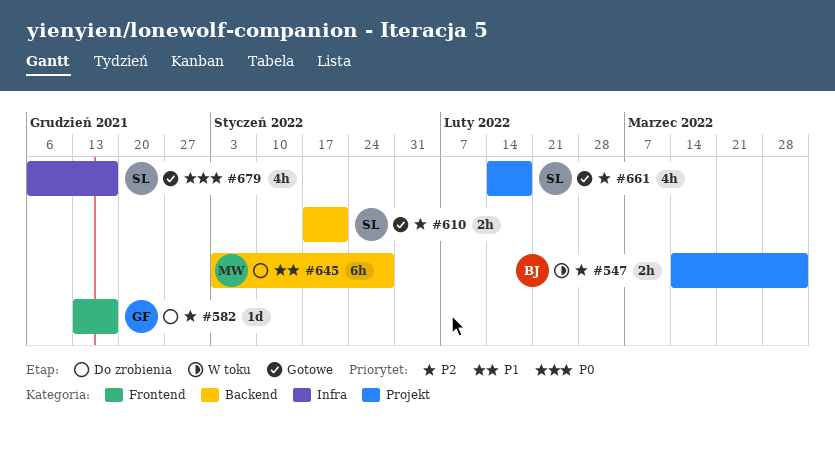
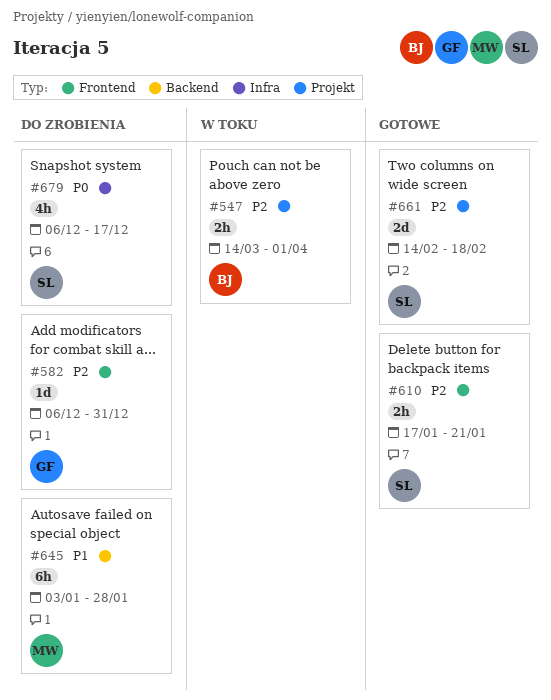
#582, start: Dec 13 -> Dec 6
#582, due: Dec 17 -> Dec 31
#610, label: Backend -> Frontend
#661, estimate: 4h -> 2d
#679, status: Gotowe -> Do zrobienia

